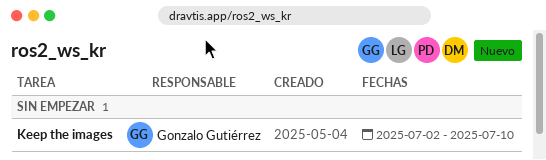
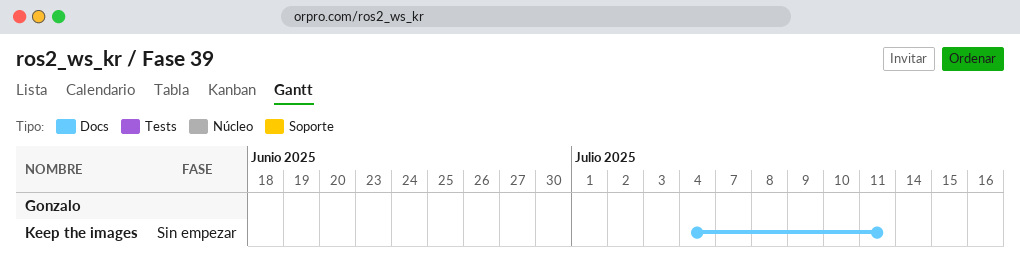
Keep the images, start: Jul 2 -> Jul 4
Keep the images, due: Jul 10 -> Jul 11

